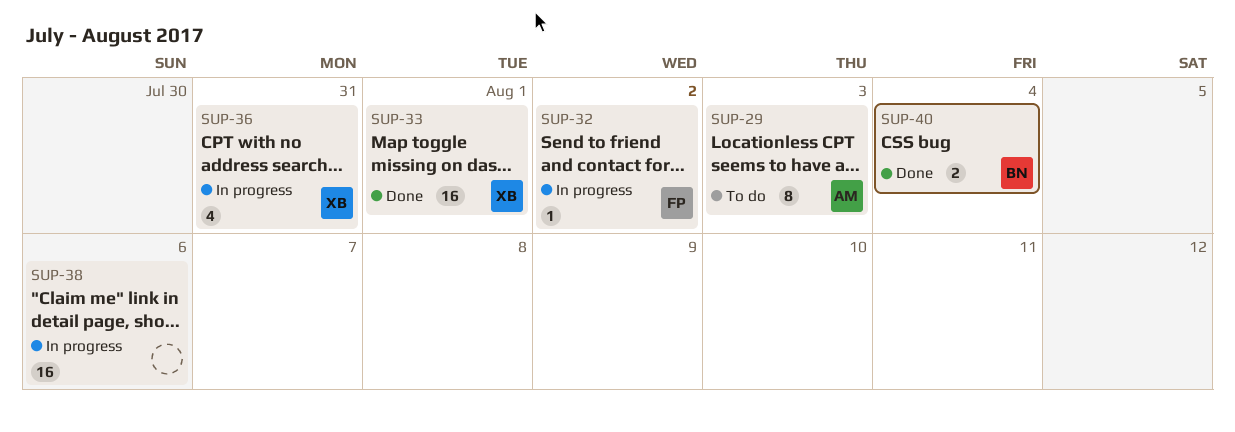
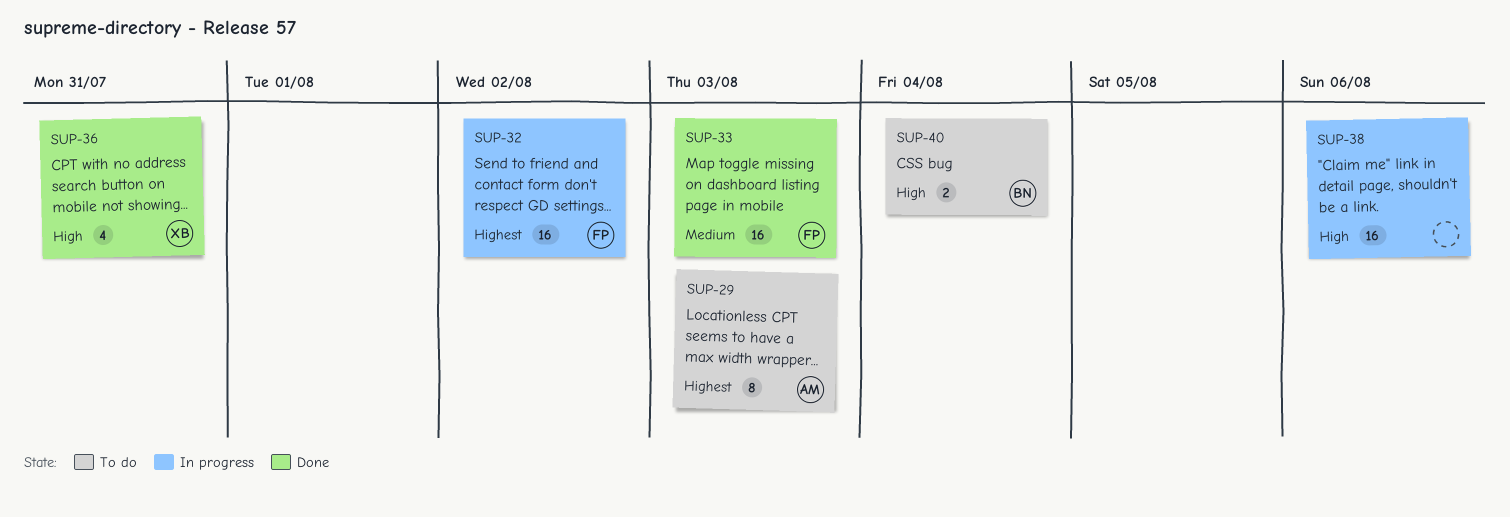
SUP-32, estimate: 1 -> 16
SUP-33, owner: XB -> FP
SUP-33, due: Aug 1 -> Aug 3
SUP-36, status: In progress -> Done
SUP-40, status: Done -> To do

